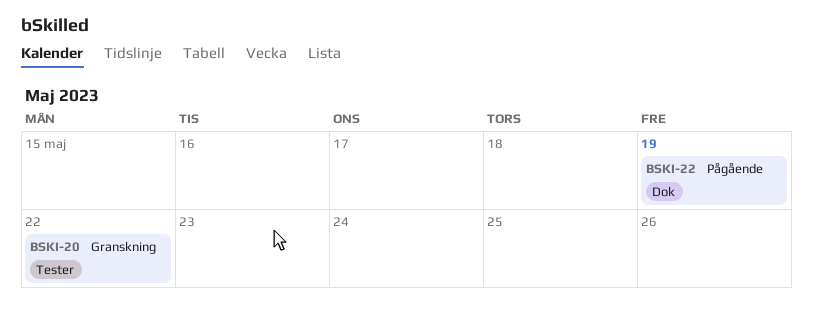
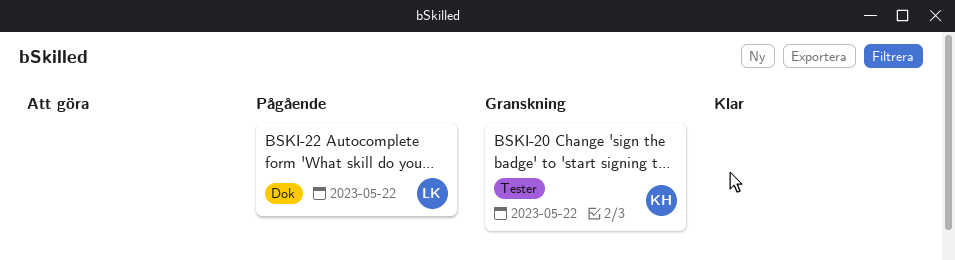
BSKI-22, due: May 19 -> May 22

